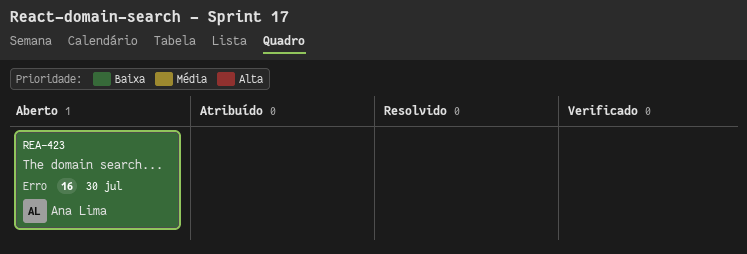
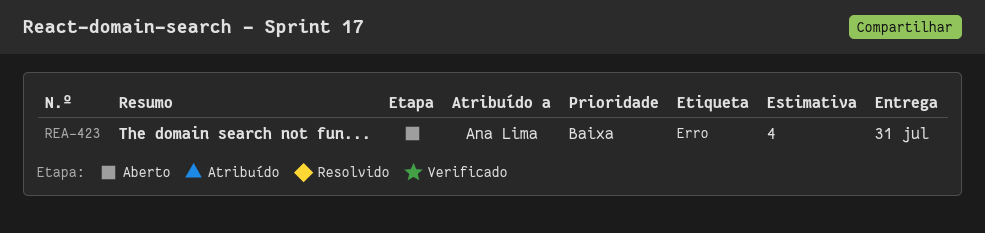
REA-423, estimate: 16 -> 4
REA-423, due: Jul 30 -> Jul 31

